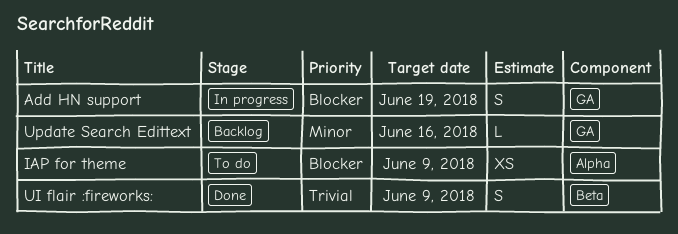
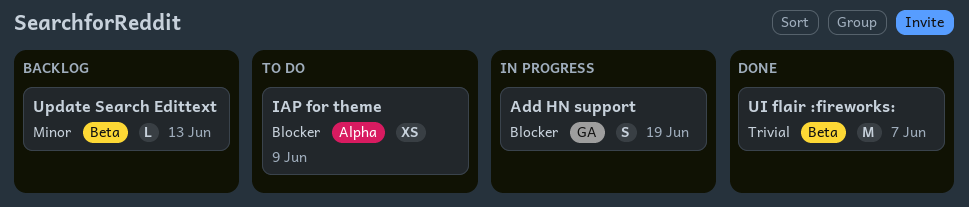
UI flair :fireworks:, estimate: S -> M
UI flair :fireworks:, due: Jun 9 -> Jun 7
Update Search Edittext, label: GA -> Beta
Update Search Edittext, due: Jun 16 -> Jun 13

